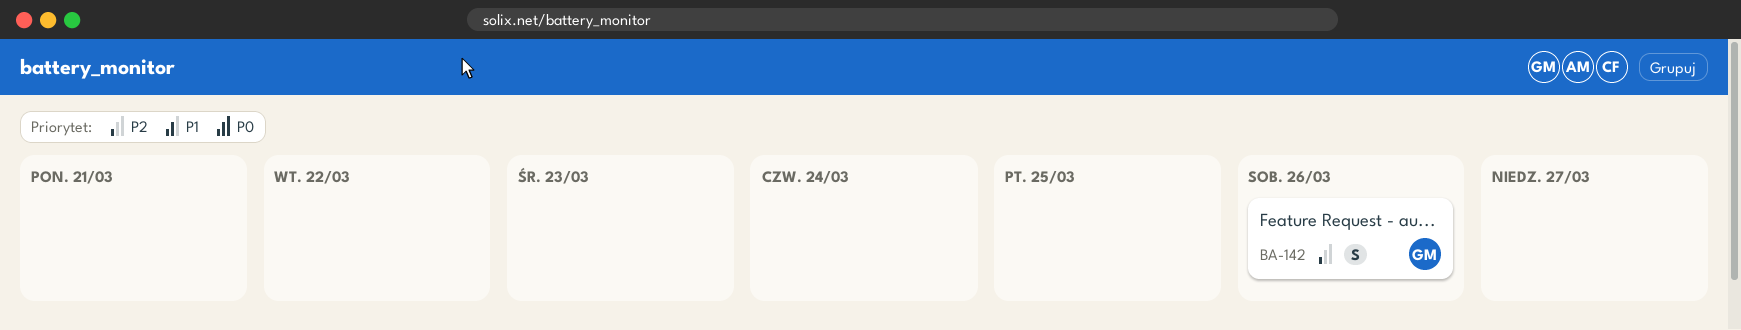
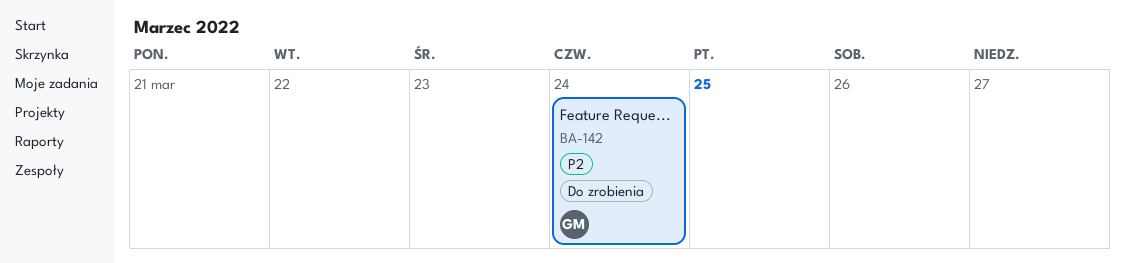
BA-142, due: Mar 26 -> Mar 24

